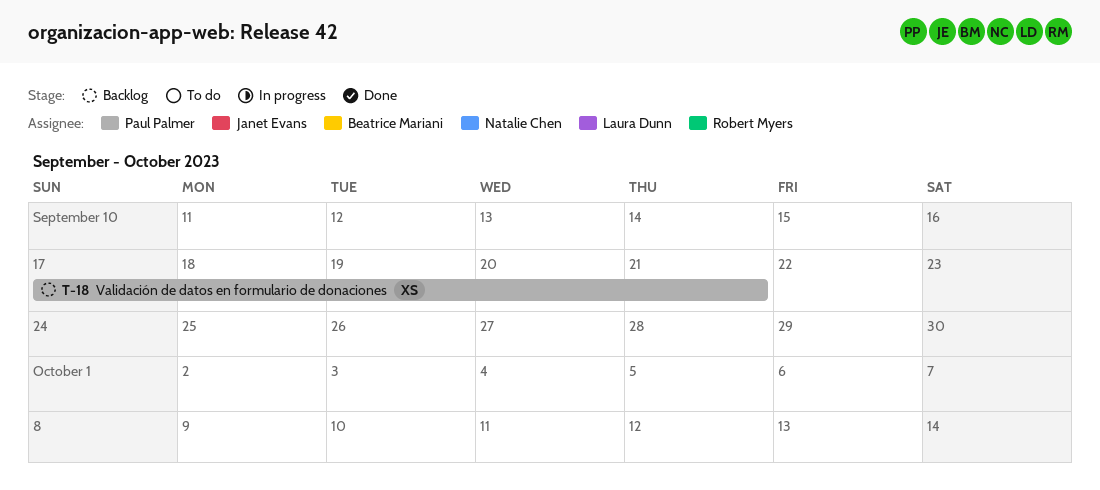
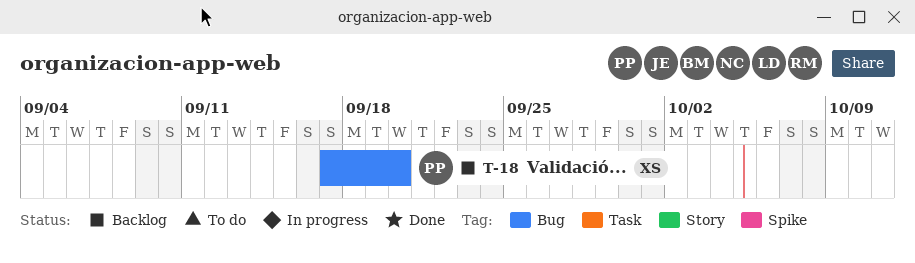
T-18, due: Sep 21 -> Sep 20

